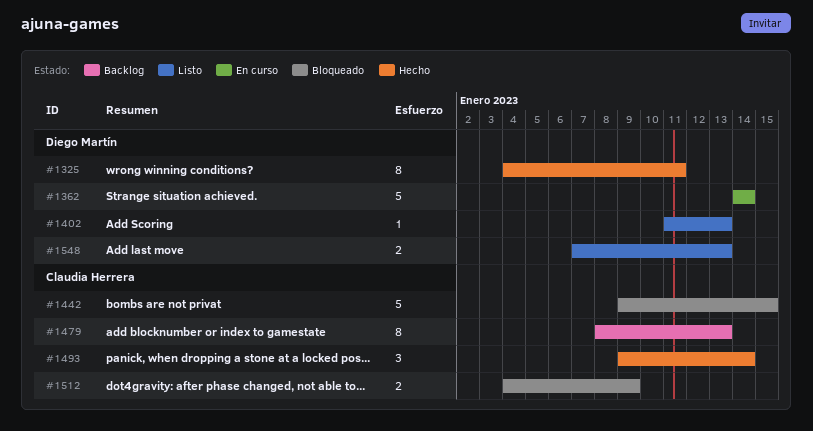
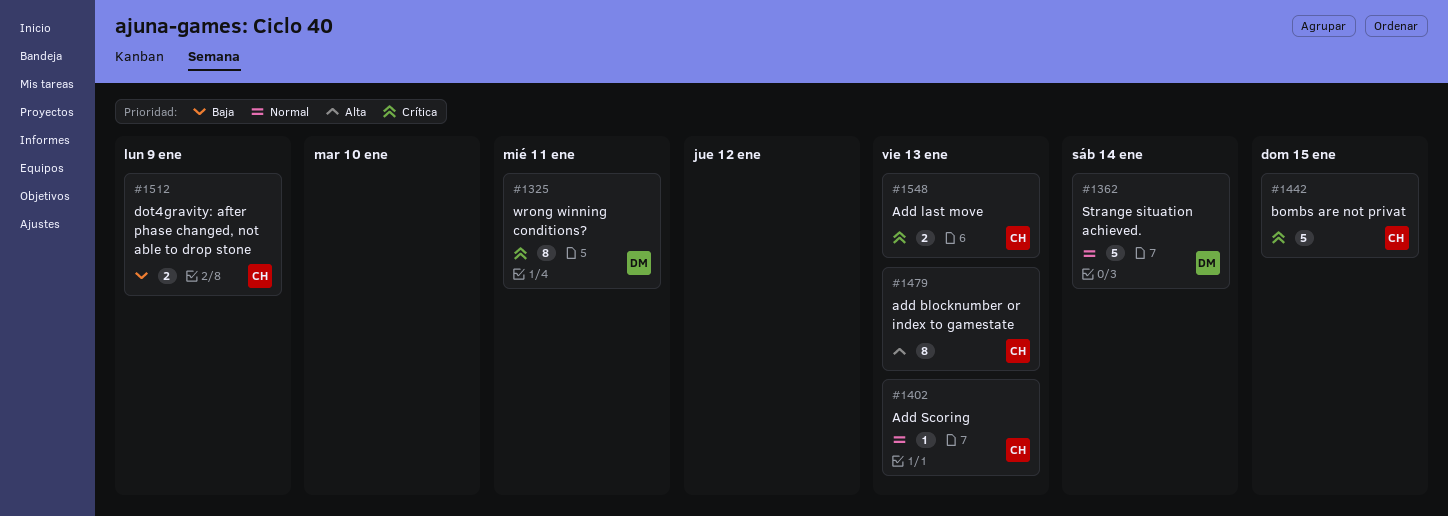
#1402, owner: Diego Martín -> Claudia Herrera
#1493: present -> none
#1548, owner: Diego Martín -> Claudia Herrera

